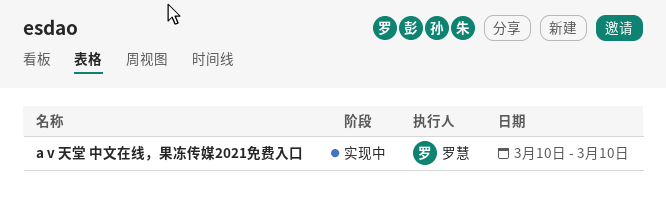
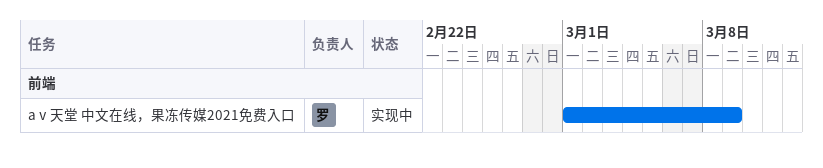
аⅴ天堂 中文在线，果冻传媒2021免费入口, start: Mar 10 -> Mar 1
аⅴ天堂 中文在线，果冻传媒2021免费入口, due: Mar 10 -> Mar 9

